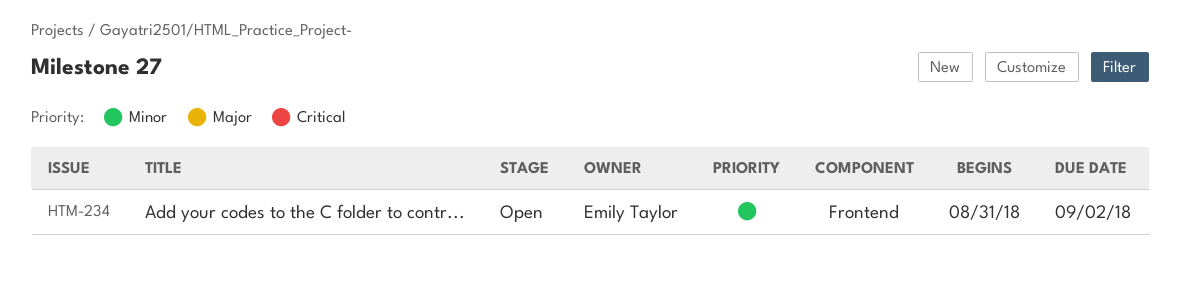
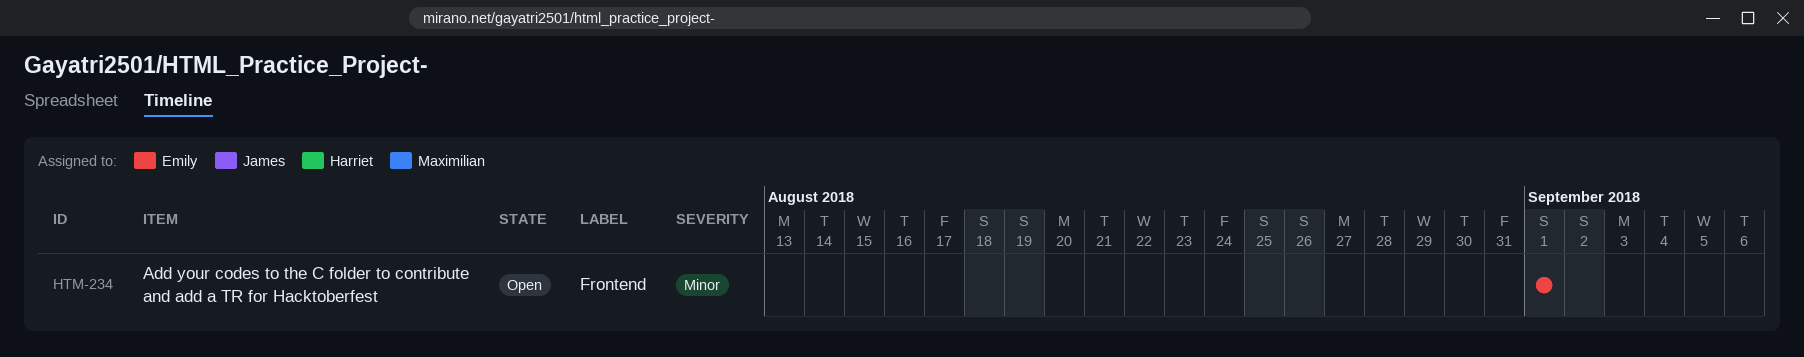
HTM-234, start: Aug 31 -> Sep 1
HTM-234, due: Sep 2 -> Sep 1

